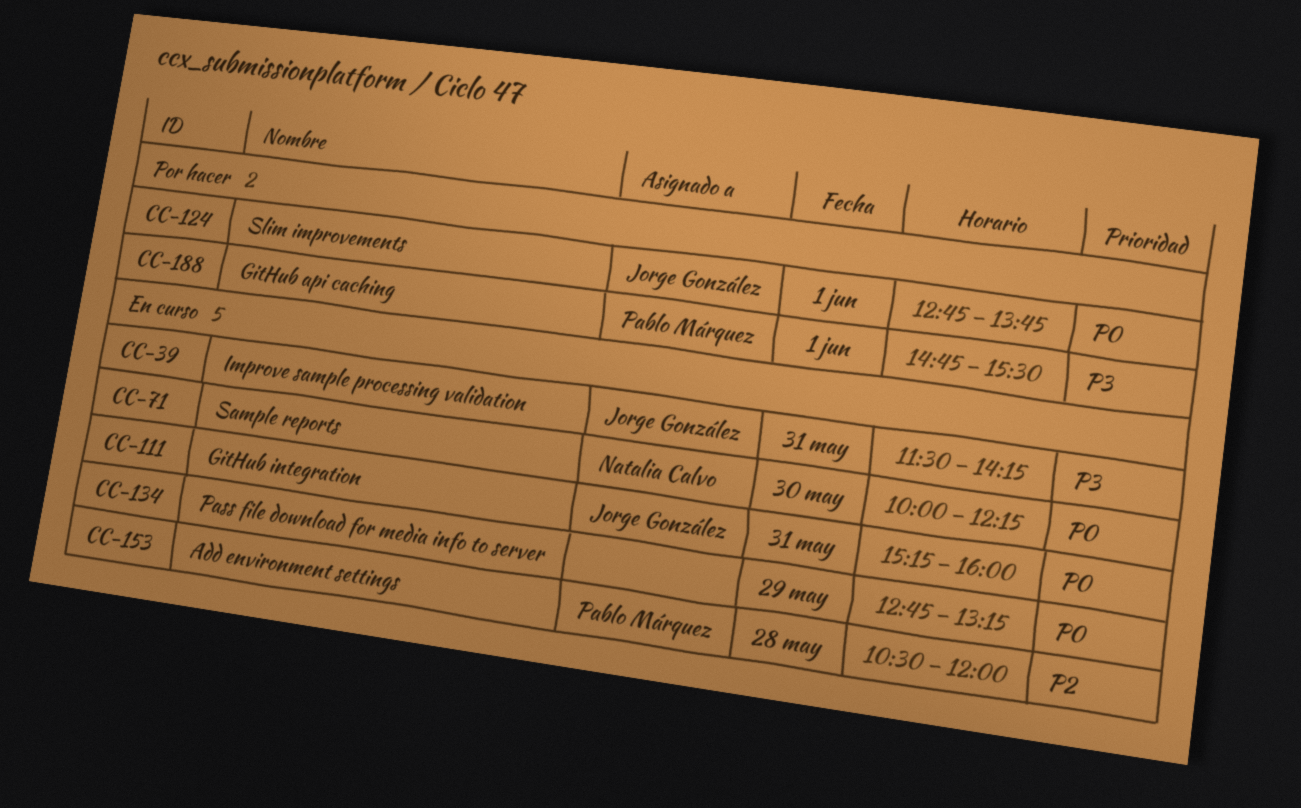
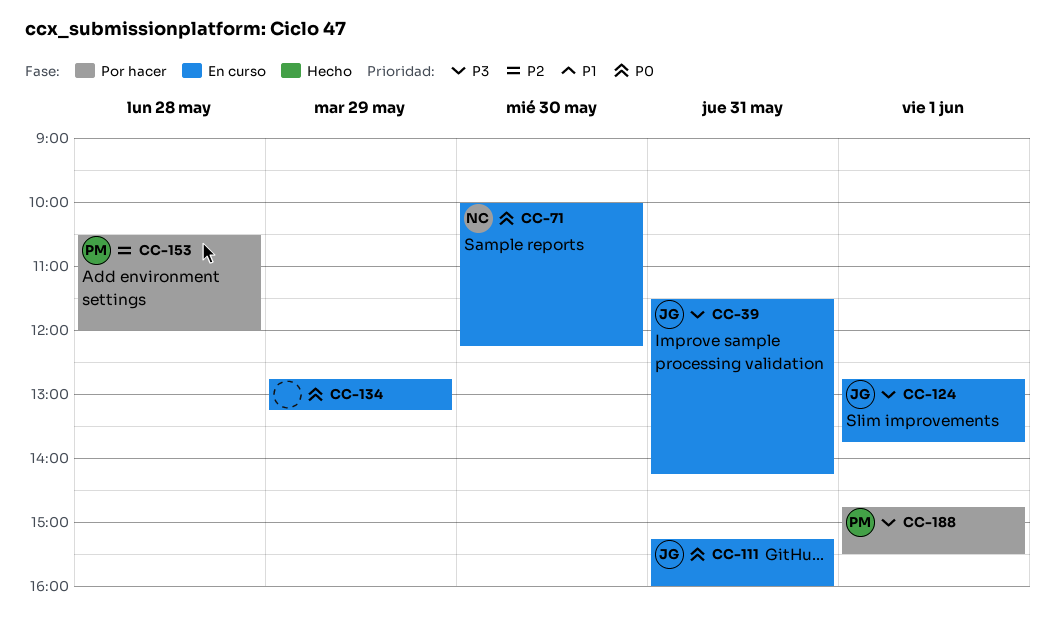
CC-124, status: Por hacer -> En curso
CC-124, priority: P0 -> P3
CC-153, status: En curso -> Por hacer

